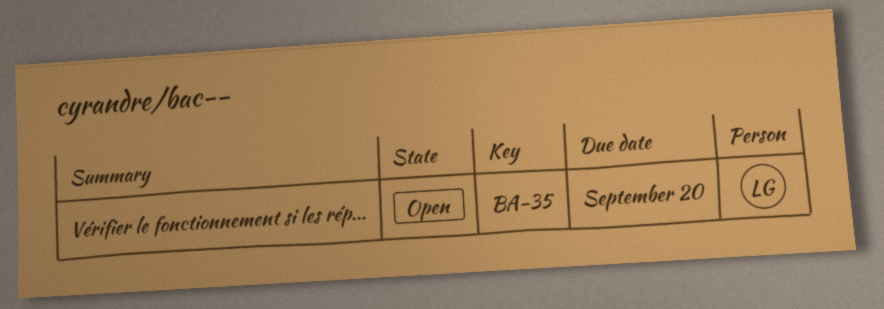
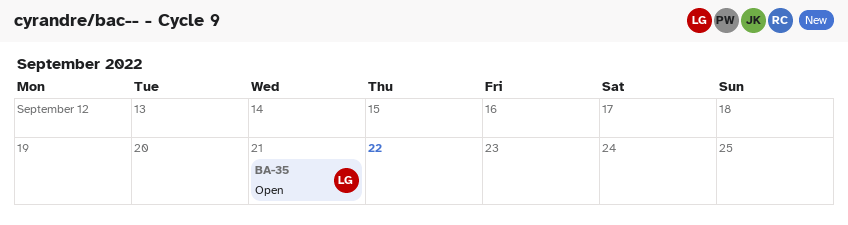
BA-35, due: Sep 20 -> Sep 21

